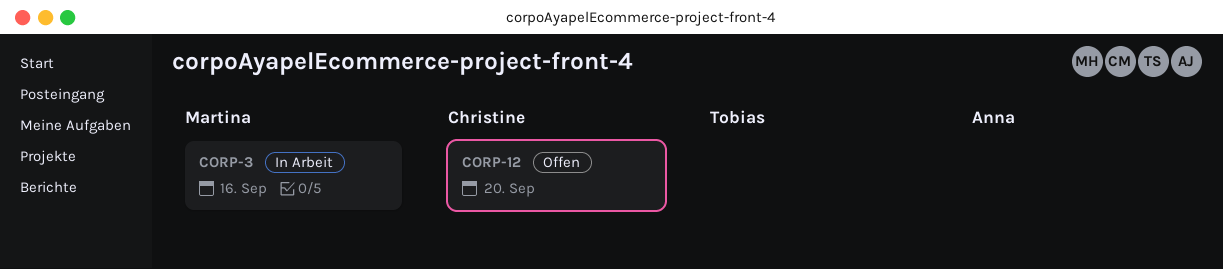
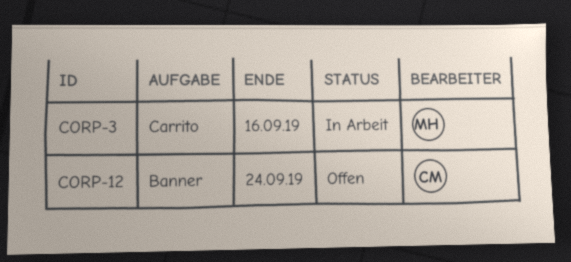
CORP-12, due: Sep 20 -> Sep 24

